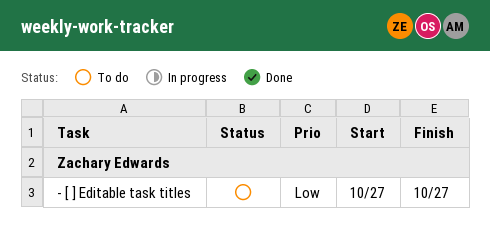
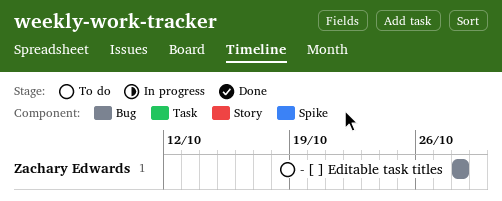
- [ ] Editable task titles, start: Oct 27 -> Oct 28
- [ ] Editable task titles, due: Oct 27 -> Oct 28

